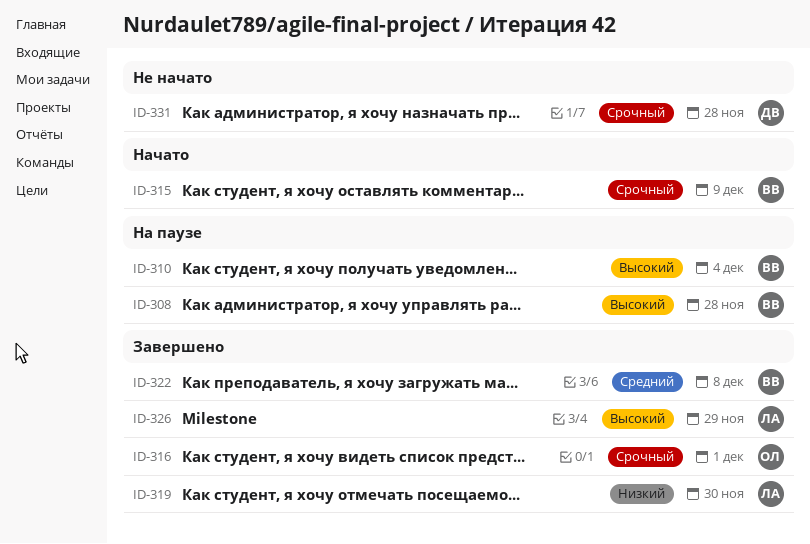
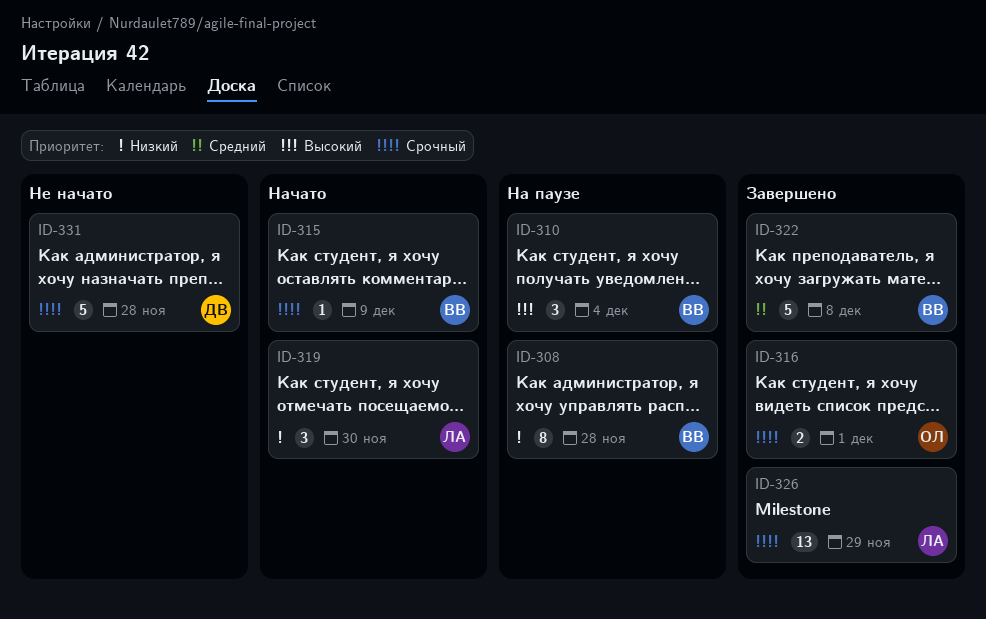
ID-308, priority: Высокий -> Низкий
ID-319, status: Завершено -> Начато
ID-326, priority: Высокий -> Срочный

